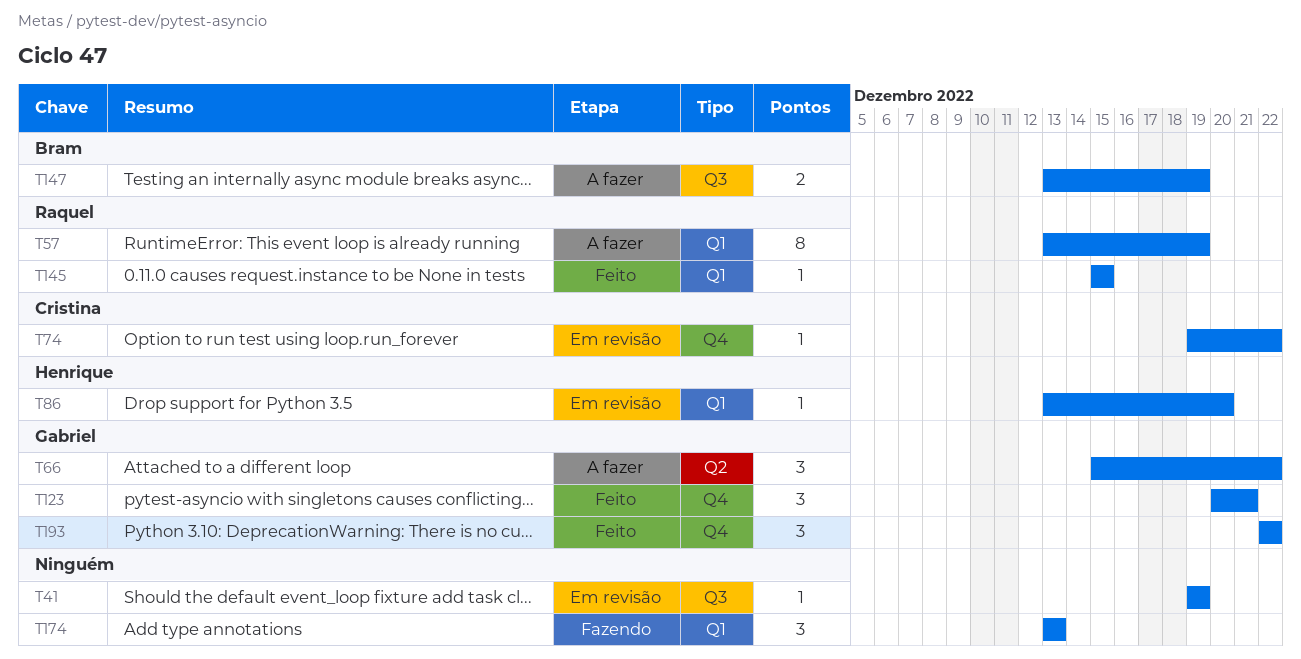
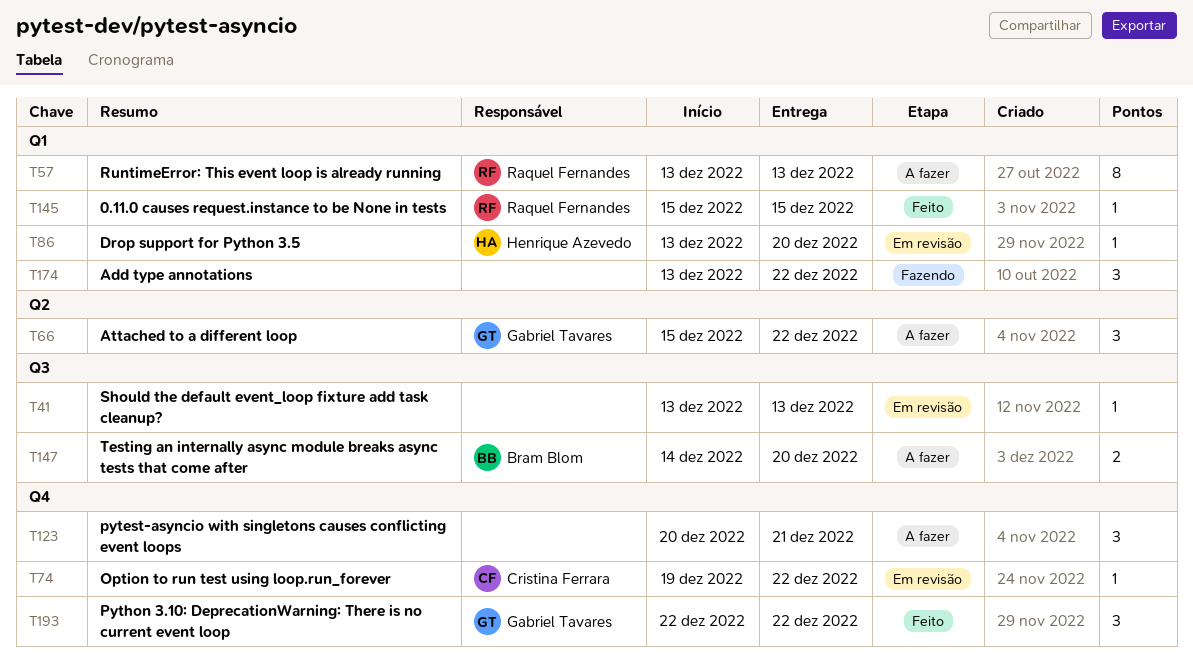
T41, start: Dec 19 -> Dec 13
T41, due: Dec 19 -> Dec 13
T57, due: Dec 19 -> Dec 13
T123, status: Feito -> A fazer
T123, owner: Gabriel Tavares -> none
T147, start: Dec 13 -> Dec 14
T147, due: Dec 19 -> Dec 20
T174, due: Dec 13 -> Dec 22

